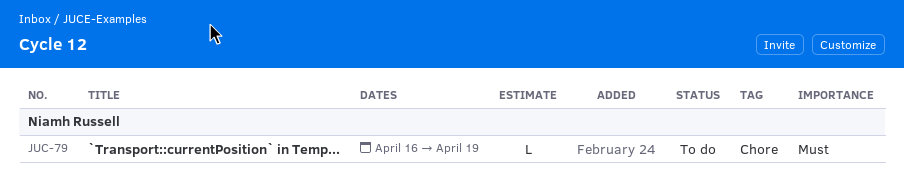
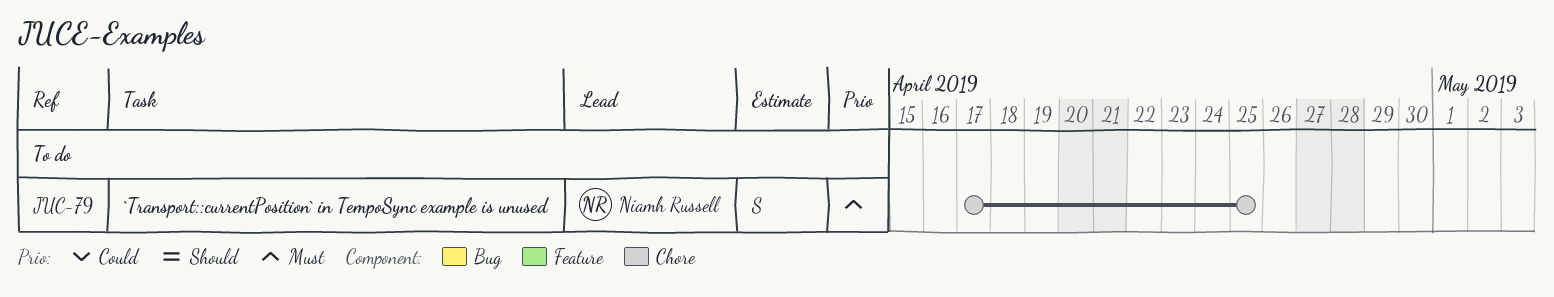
JUC-79, estimate: L -> S
JUC-79, start: Apr 16 -> Apr 17
JUC-79, due: Apr 19 -> Apr 25

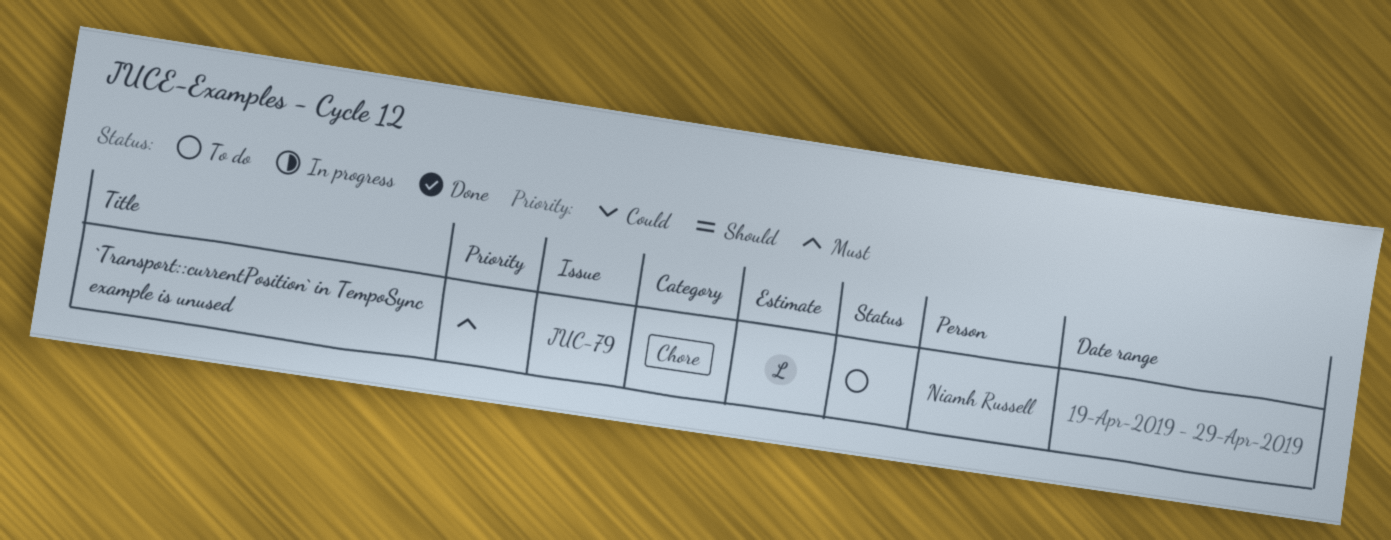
JUC-79, estimate: S -> L
JUC-79, start: Apr 17 -> Apr 19
JUC-79, due: Apr 25 -> Apr 29

